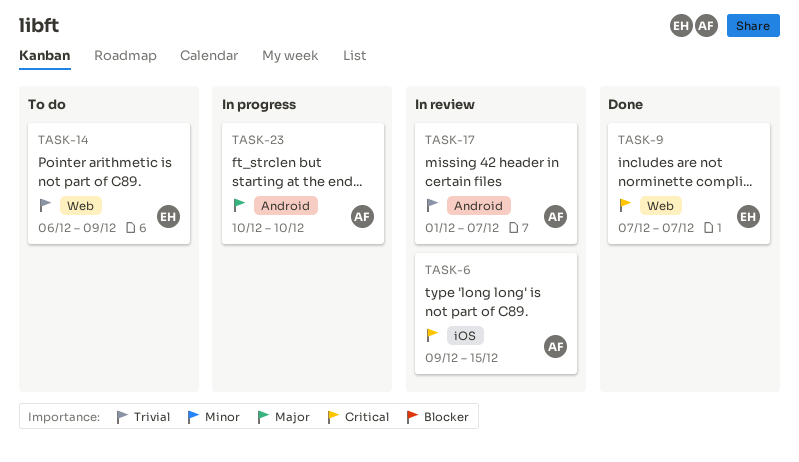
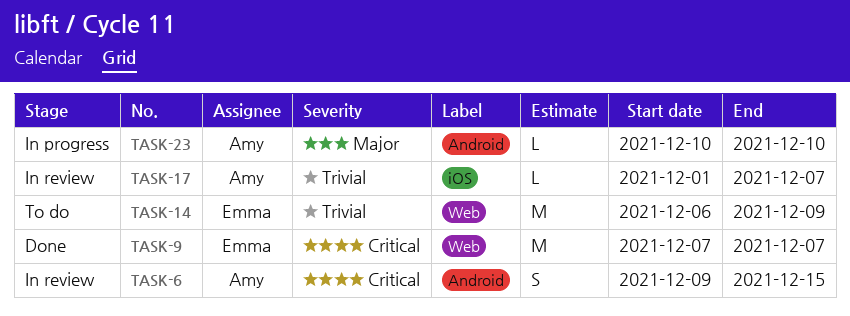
TASK-6, label: iOS -> Android
TASK-17, label: Android -> iOS

